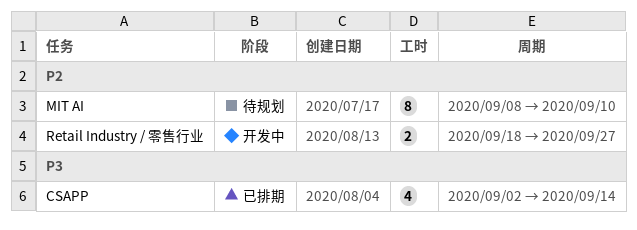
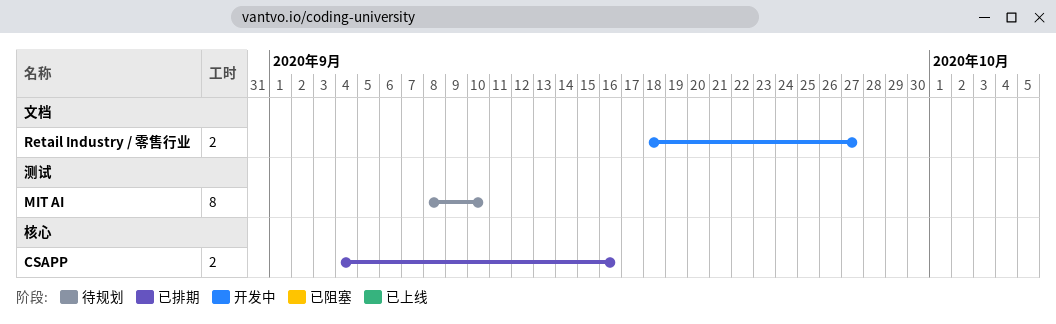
CSAPP, estimate: 4 -> 2
CSAPP, start: Sep 2 -> Sep 4
CSAPP, due: Sep 14 -> Sep 16

